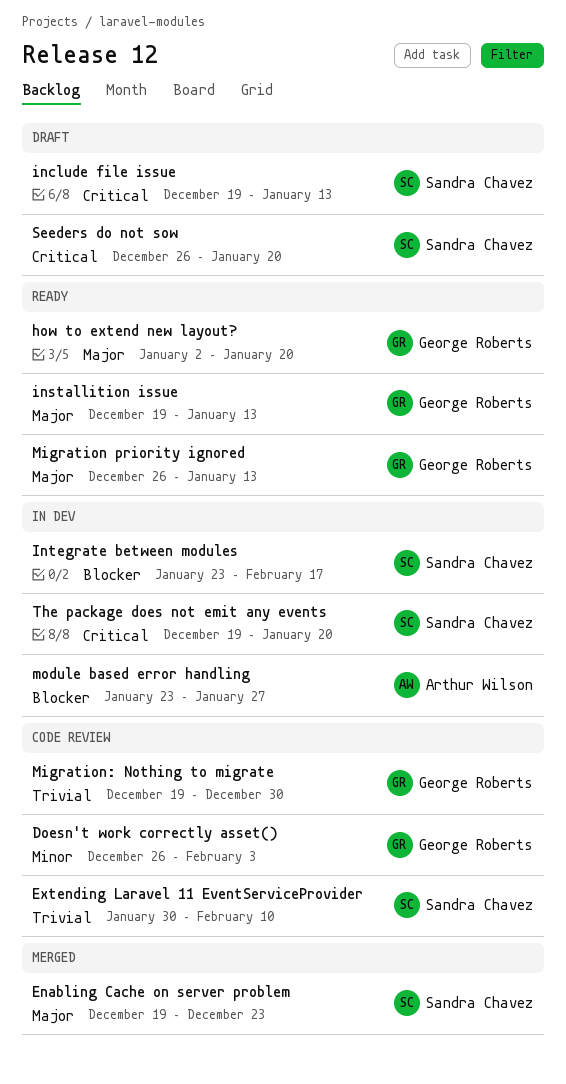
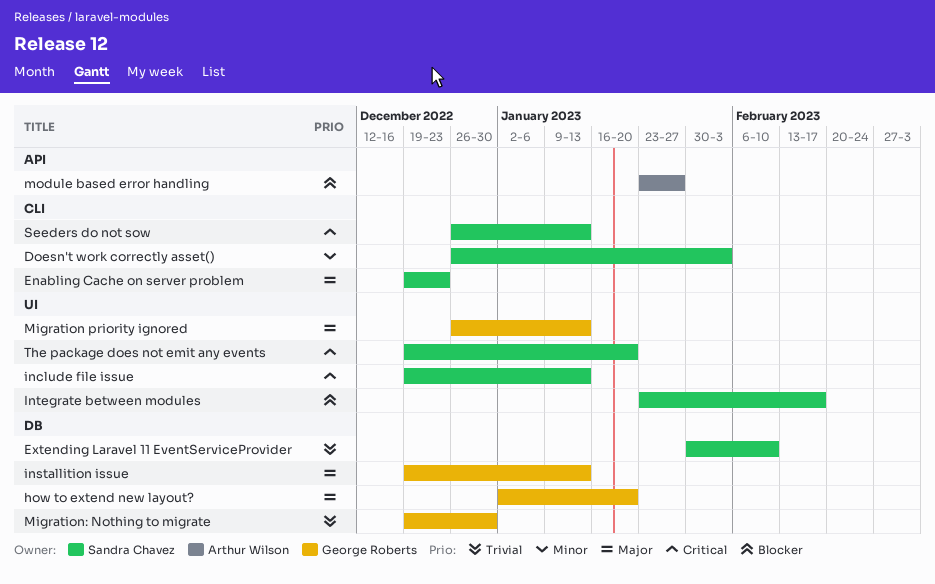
Doesn't work correctly asset(), owner: George Roberts -> Sandra Chavez
Seeders do not sow, due: Jan 20 -> Jan 13

